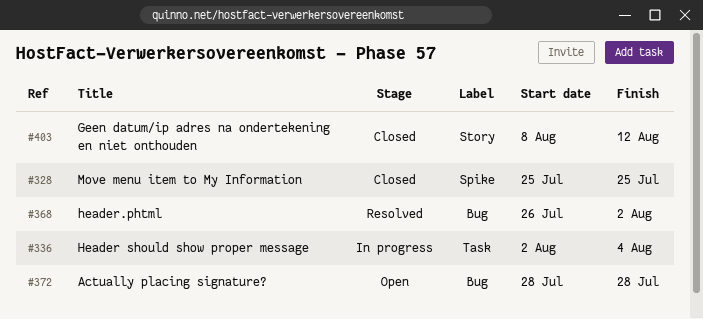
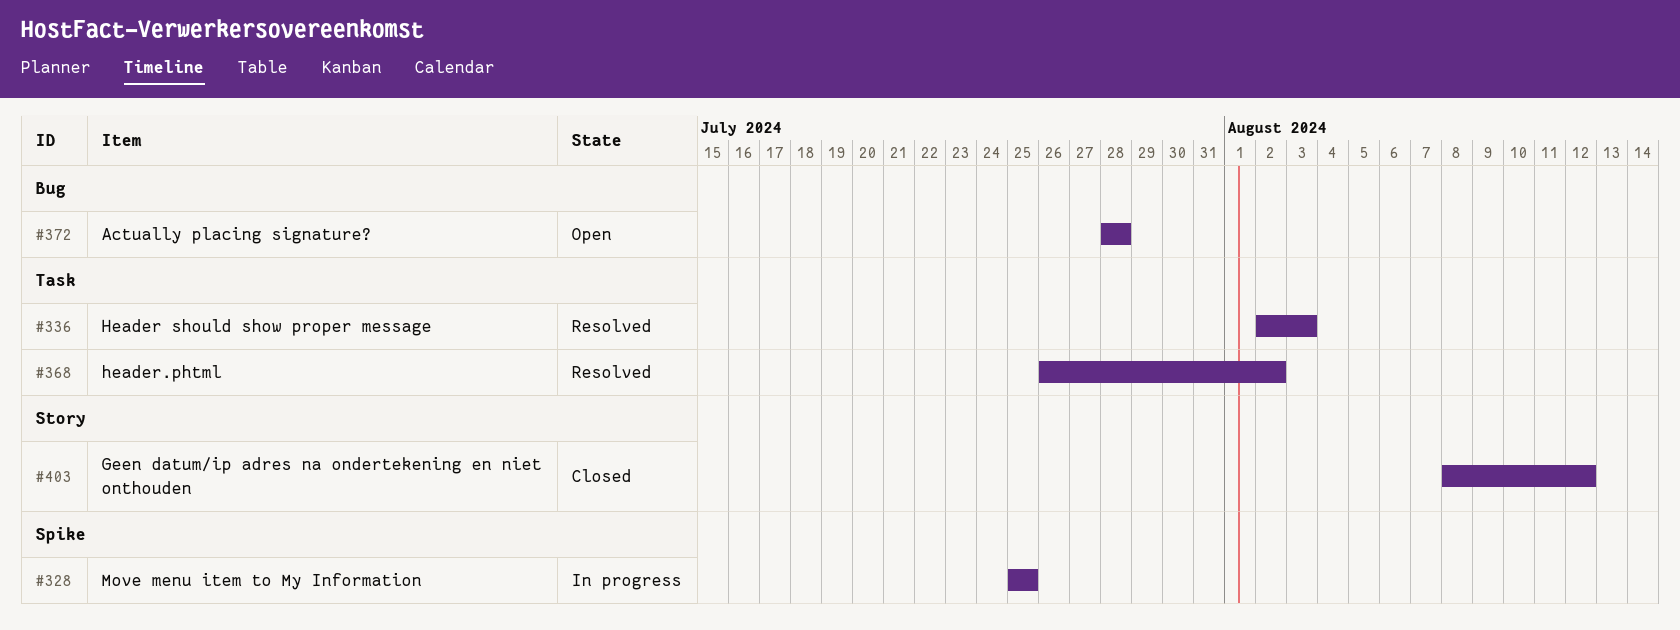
#328, status: Closed -> In progress
#336, status: In progress -> Resolved
#336, due: Aug 4 -> Aug 3
#368, label: Bug -> Task

